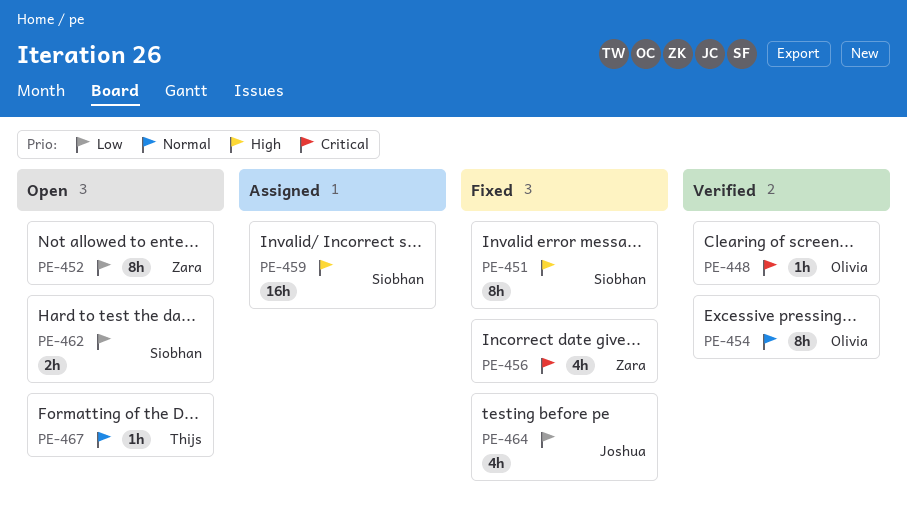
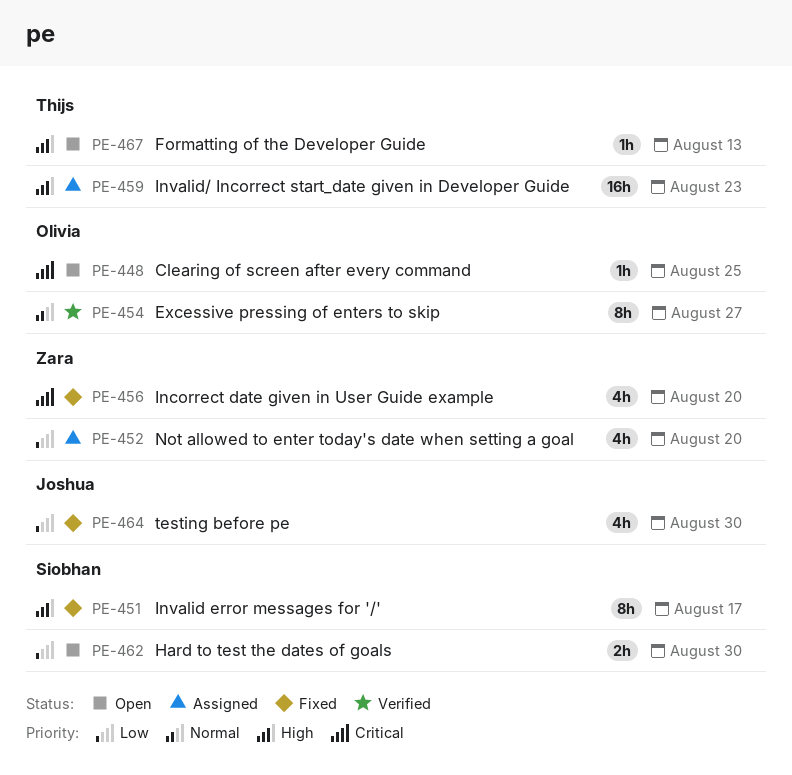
PE-448, status: Verified -> Open
PE-452, status: Open -> Assigned
PE-452, estimate: 8h -> 4h
PE-459, owner: Siobhan -> Thijs
PE-467, priority: Normal -> High

